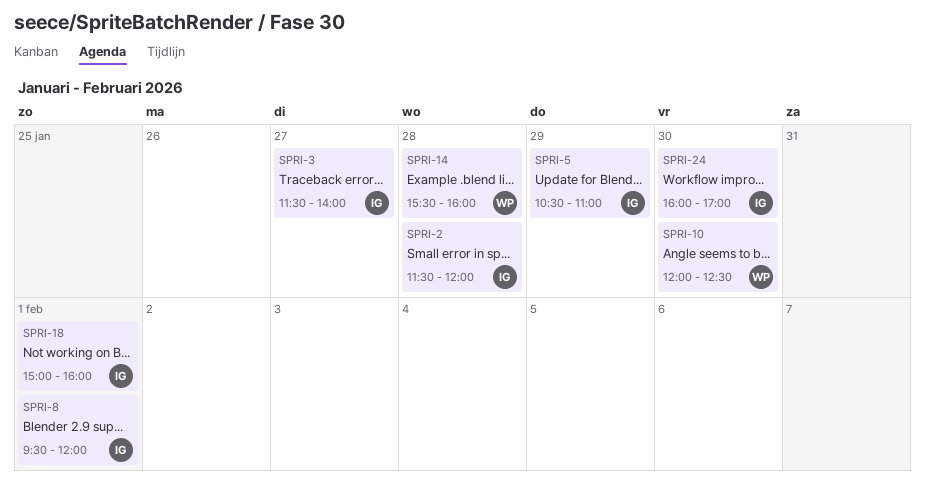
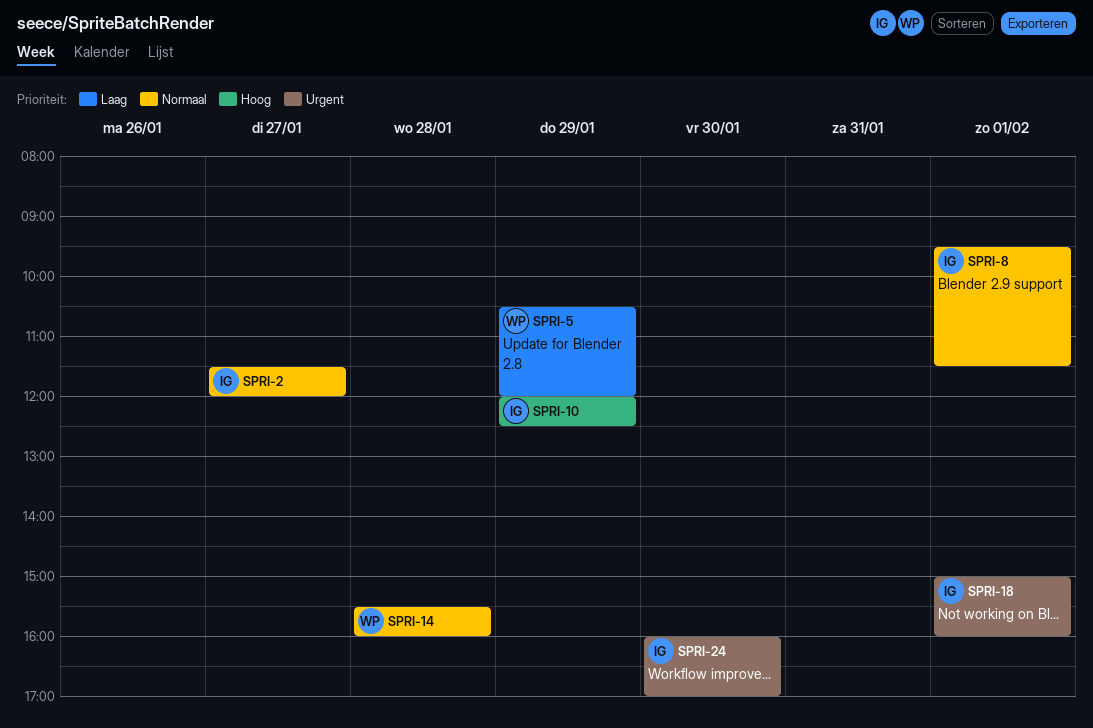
SPRI-2, day: Jan 28 -> Jan 27
SPRI-3: present -> none
SPRI-5, owner: IG -> WP
SPRI-5, ends: 11:00 -> 12:00
SPRI-8, ends: 12:00 -> 11:30
SPRI-10, owner: WP -> IG
SPRI-10, day: Jan 30 -> Jan 29

